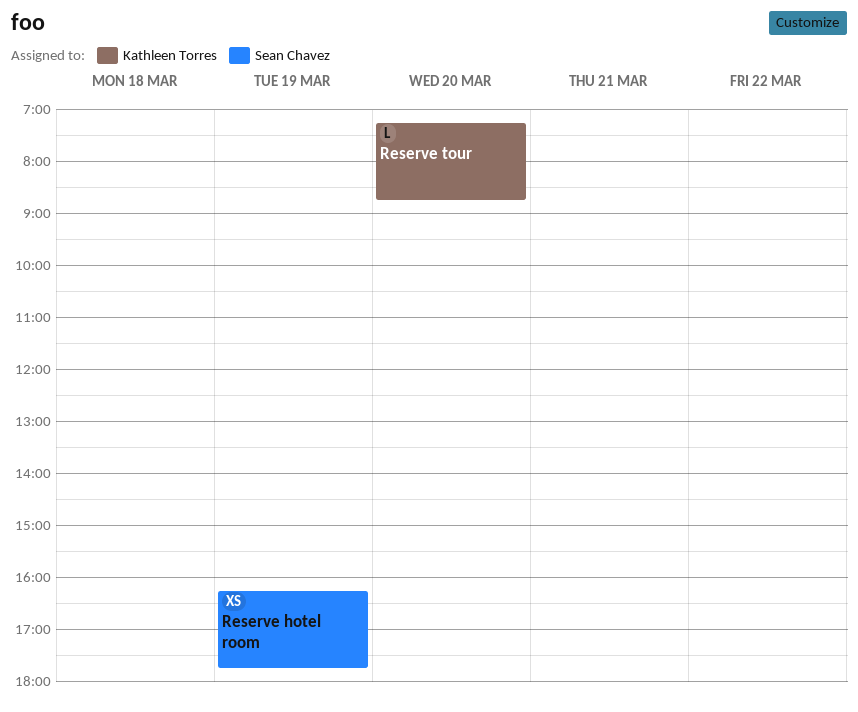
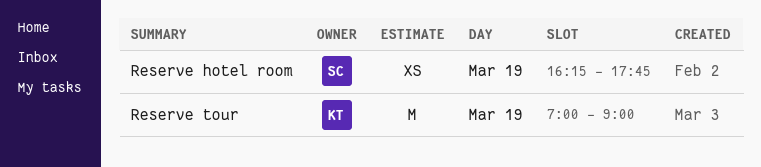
Reserve tour, estimate: L -> M
Reserve tour, day: Mar 20 -> Mar 19
Reserve tour, begins: 07:15 -> 07:00
Reserve tour, ends: 08:45 -> 09:00

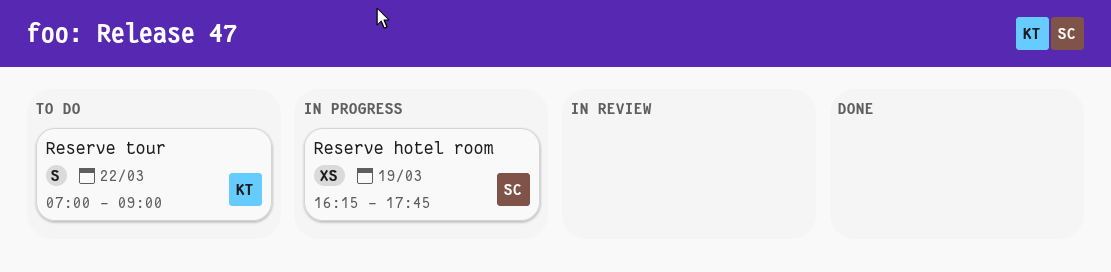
Reserve tour, estimate: M -> S
Reserve tour, day: Mar 19 -> Mar 22

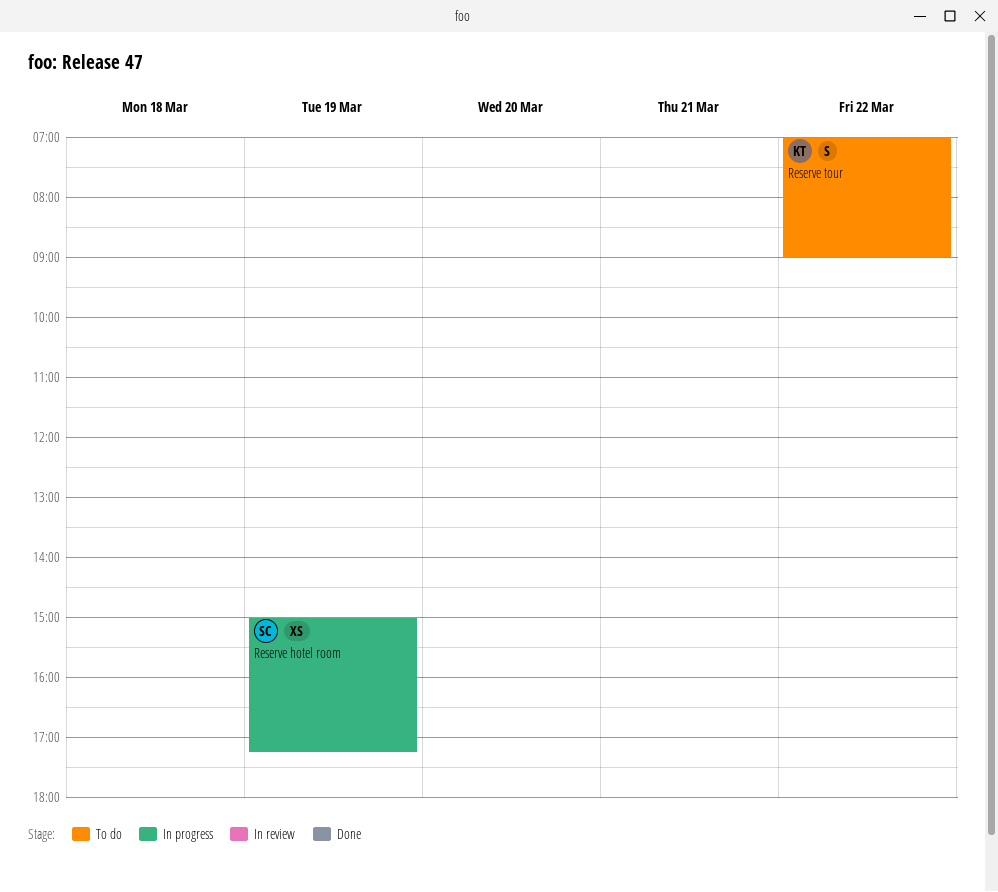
Reserve hotel room, begins: 16:15 -> 15:00
Reserve hotel room, ends: 17:45 -> 17:15

